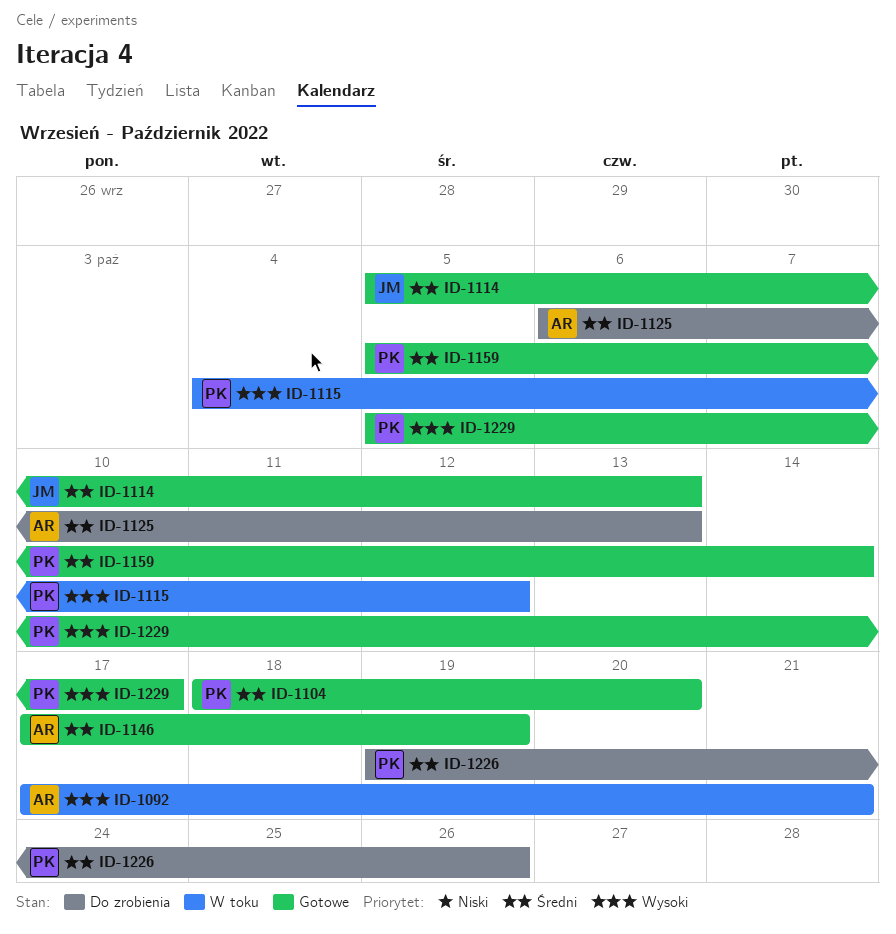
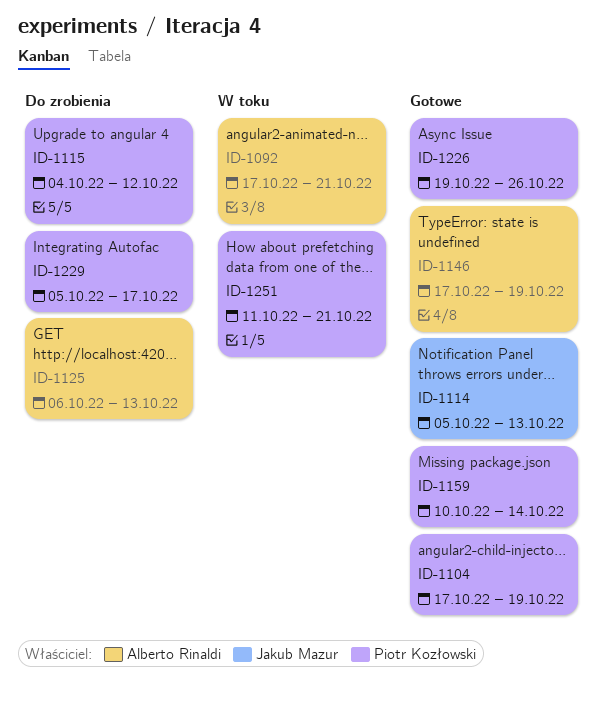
ID-1104, start: Oct 18 -> Oct 17
ID-1104, due: Oct 20 -> Oct 19
ID-1115, status: W toku -> Do zrobienia
ID-1159, start: Oct 5 -> Oct 10
ID-1226, status: Do zrobienia -> Gotowe
ID-1229, status: Gotowe -> Do zrobienia
ID-1251: none -> present

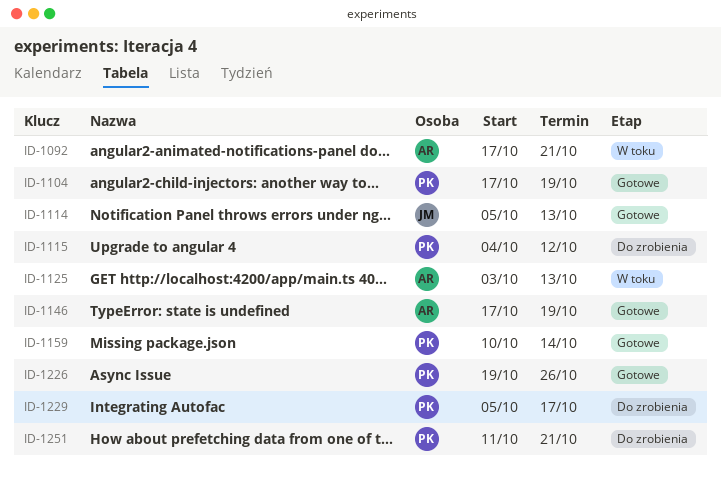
ID-1125, status: Do zrobienia -> W toku
ID-1125, start: Oct 6 -> Oct 3
ID-1251, status: W toku -> Do zrobienia

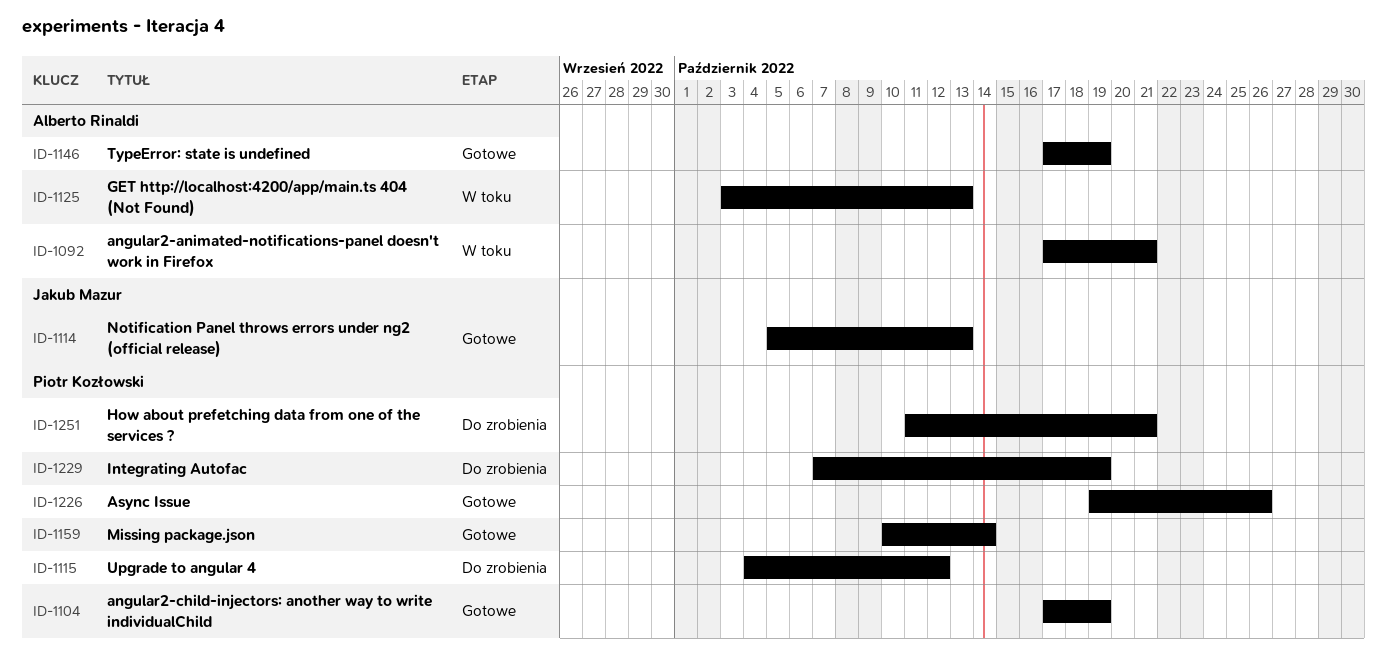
ID-1229, start: Oct 5 -> Oct 7
ID-1229, due: Oct 17 -> Oct 19

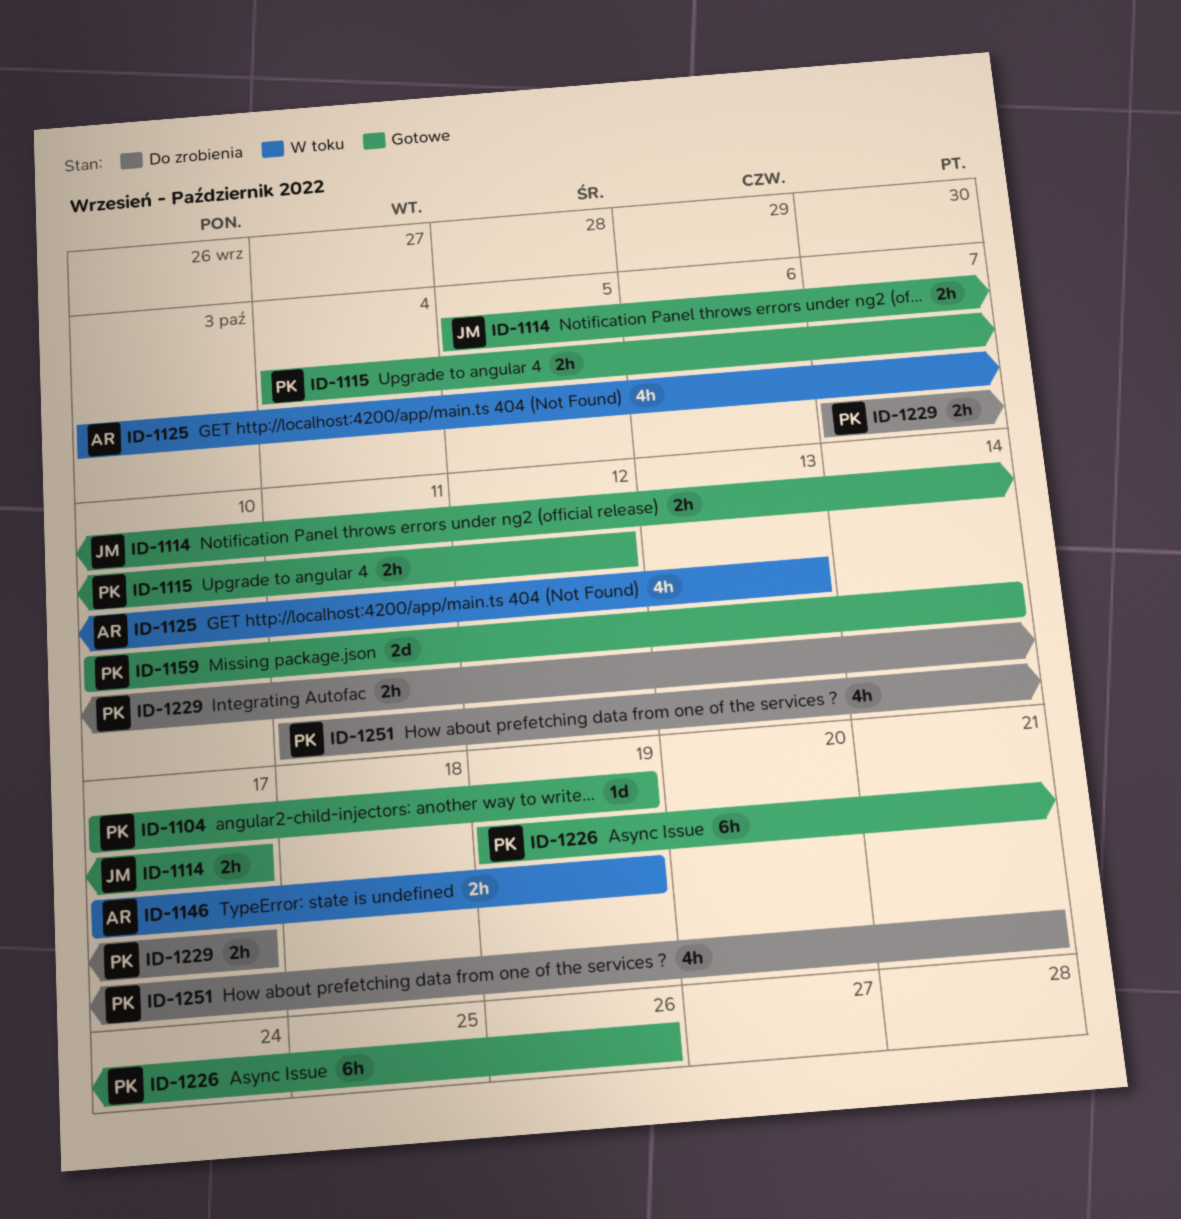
ID-1092: present -> none
ID-1114, due: Oct 13 -> Oct 17
ID-1115, status: Do zrobienia -> Gotowe
ID-1146, status: Gotowe -> W toku
ID-1229, due: Oct 19 -> Oct 17

